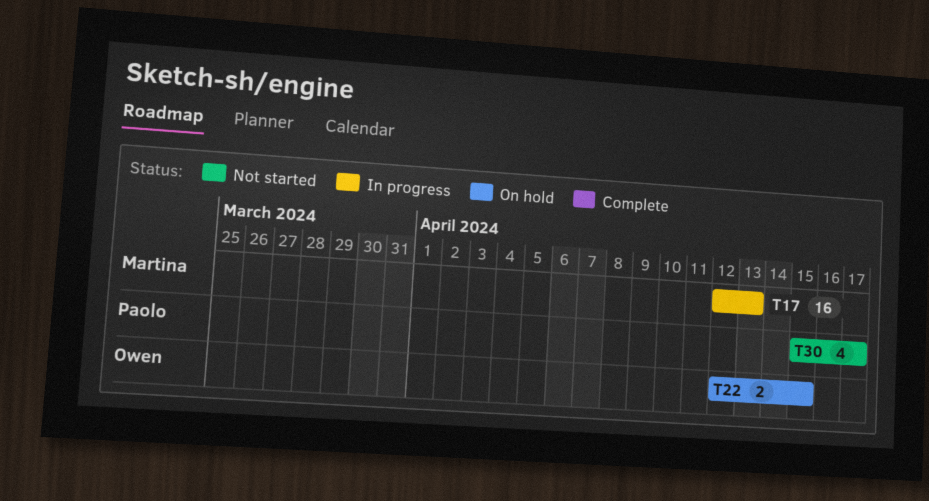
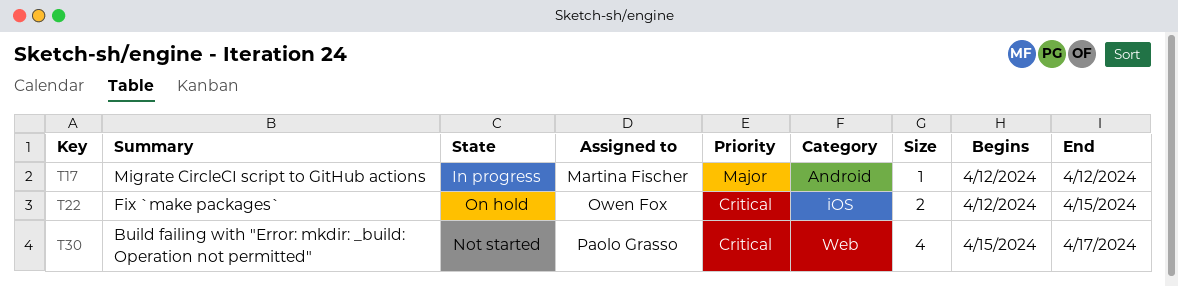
T17, estimate: 16 -> 1
T17, due: Apr 13 -> Apr 12

